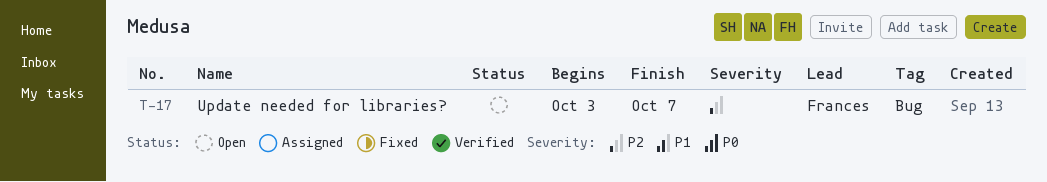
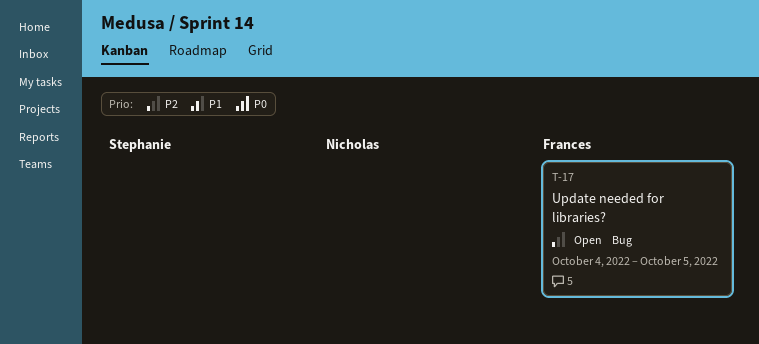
T-17, start: Oct 3 -> Oct 4
T-17, due: Oct 7 -> Oct 5

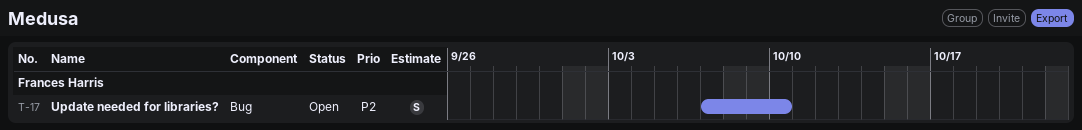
T-17, start: Oct 4 -> Oct 7
T-17, due: Oct 5 -> Oct 10

